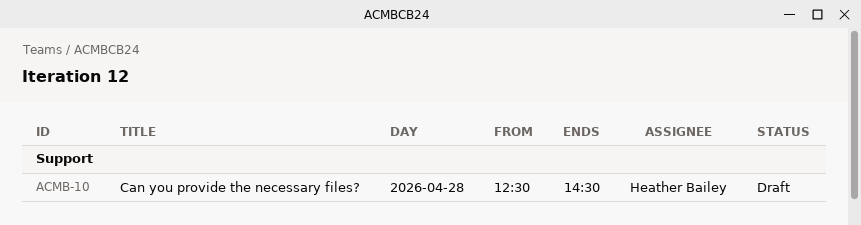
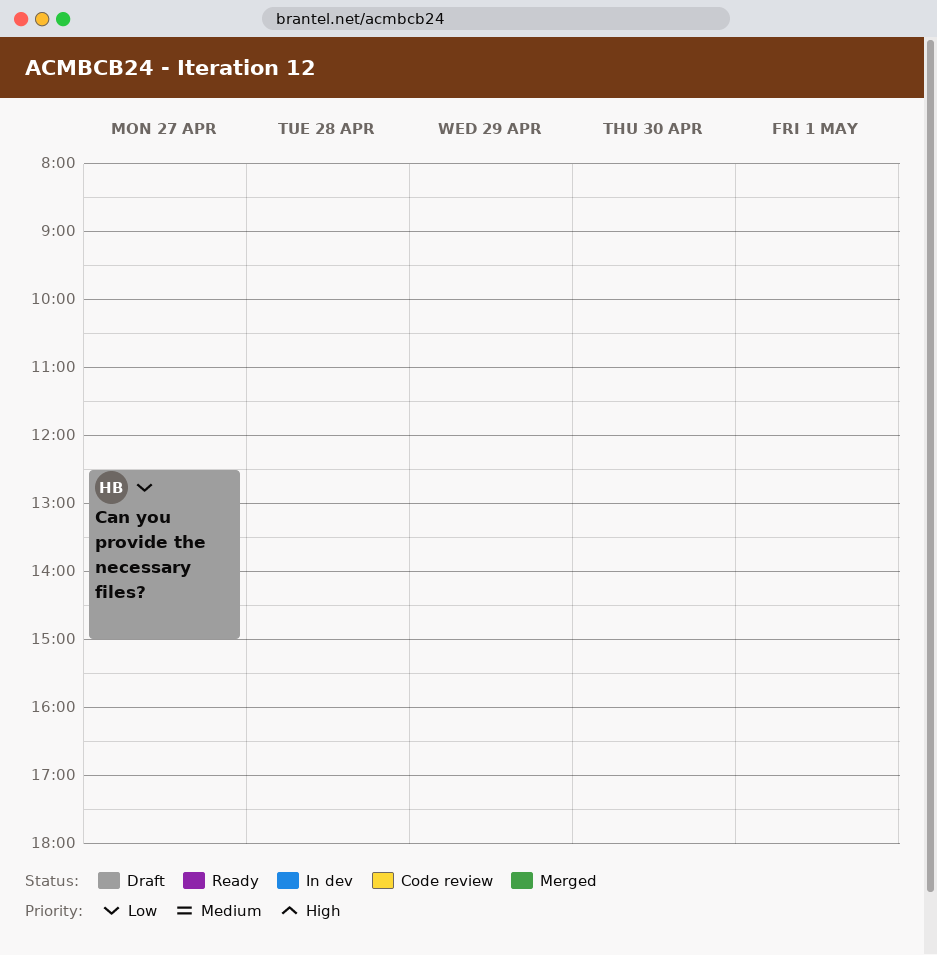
Can you provide the necessary files?, day: Apr 28 -> Apr 27
Can you provide the necessary files?, ends: 14:30 -> 15:00

